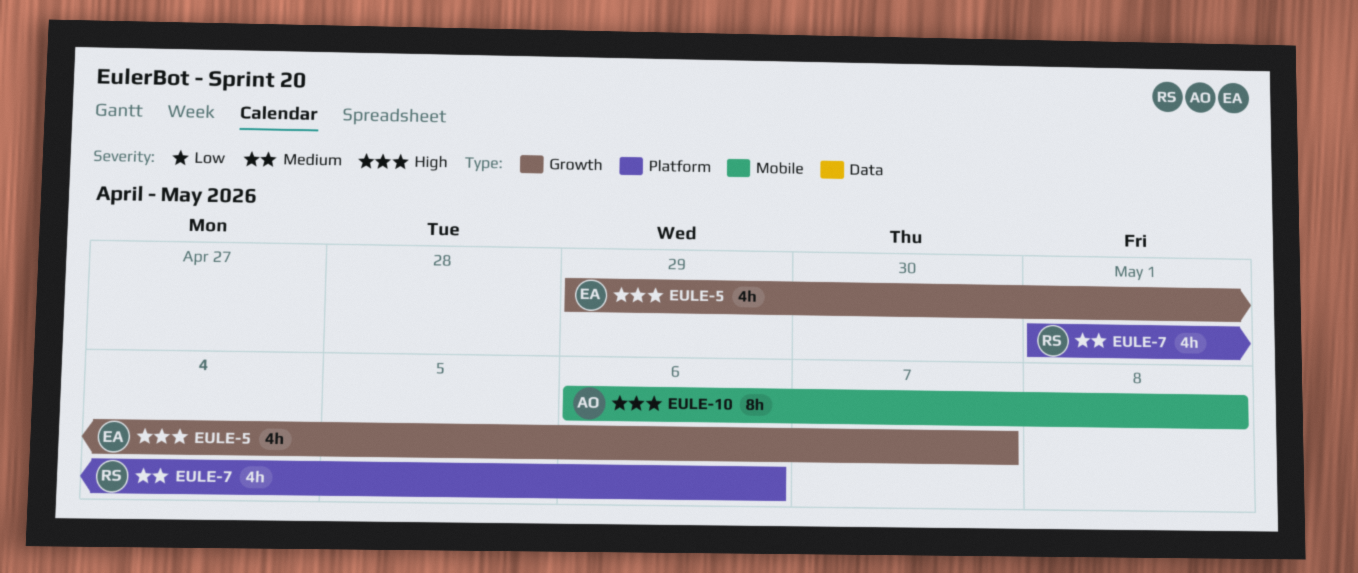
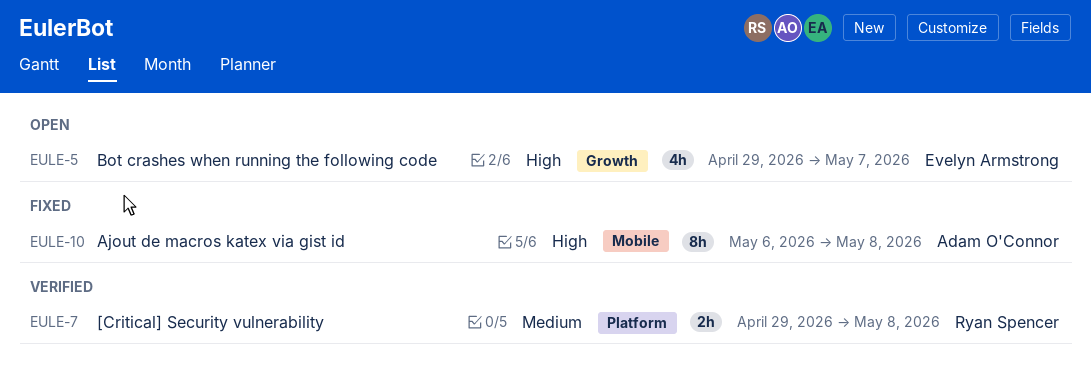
EULE-7, estimate: 4h -> 2h
EULE-7, start: May 1 -> Apr 29
EULE-7, due: May 6 -> May 8

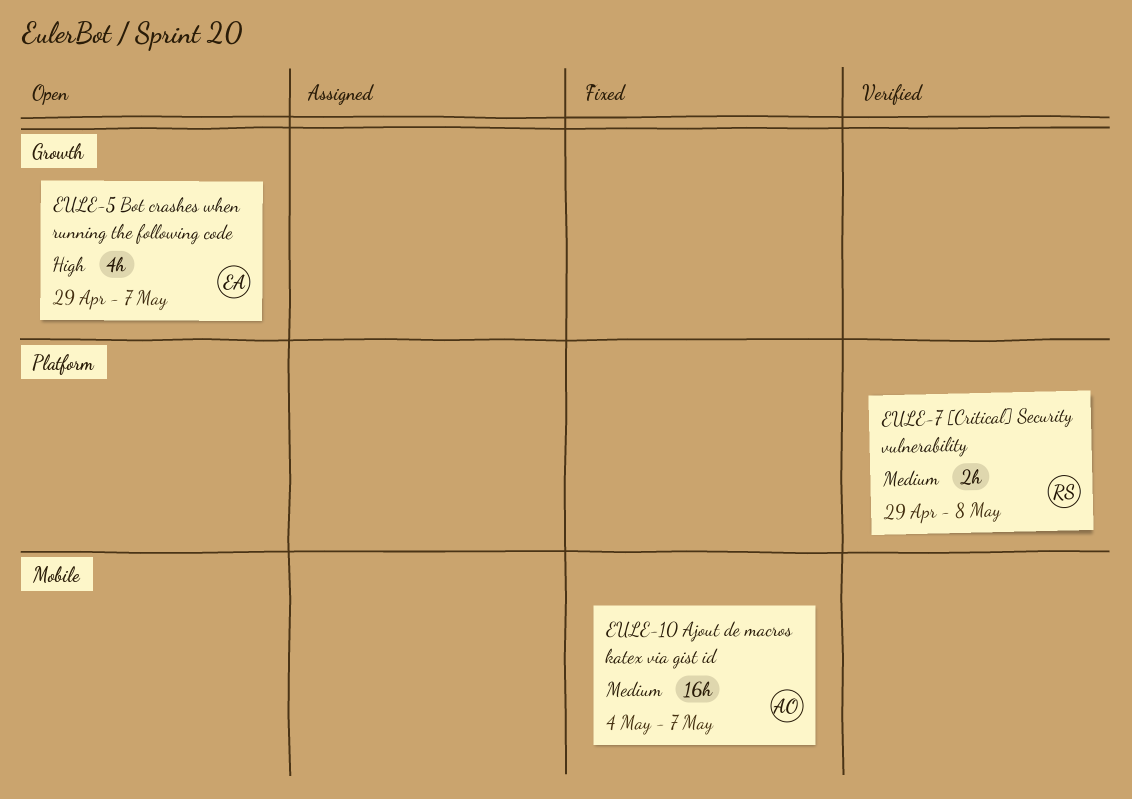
EULE-10, priority: High -> Medium
EULE-10, estimate: 8h -> 16h
EULE-10, start: May 6 -> May 4
EULE-10, due: May 8 -> May 7

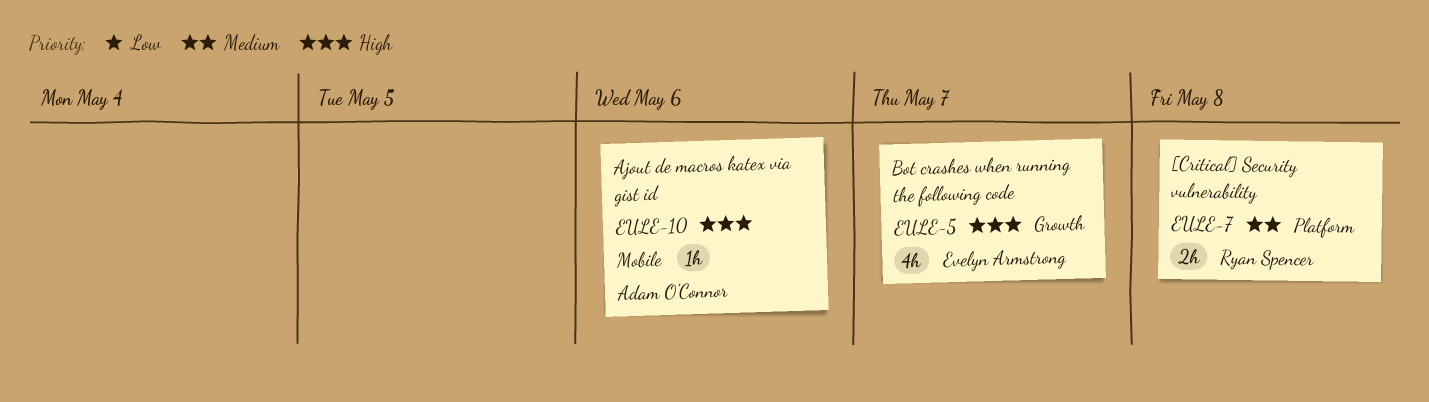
EULE-10, priority: Medium -> High
EULE-10, estimate: 16h -> 1h
EULE-10, due: May 7 -> May 6

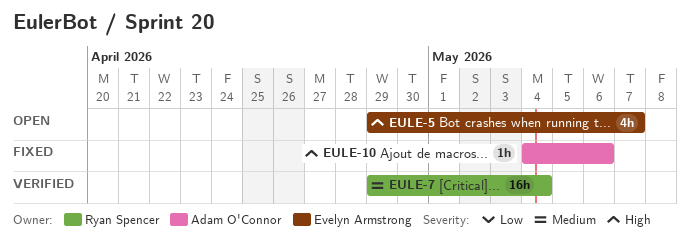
EULE-7, estimate: 2h -> 16h
EULE-7, due: May 8 -> May 4

